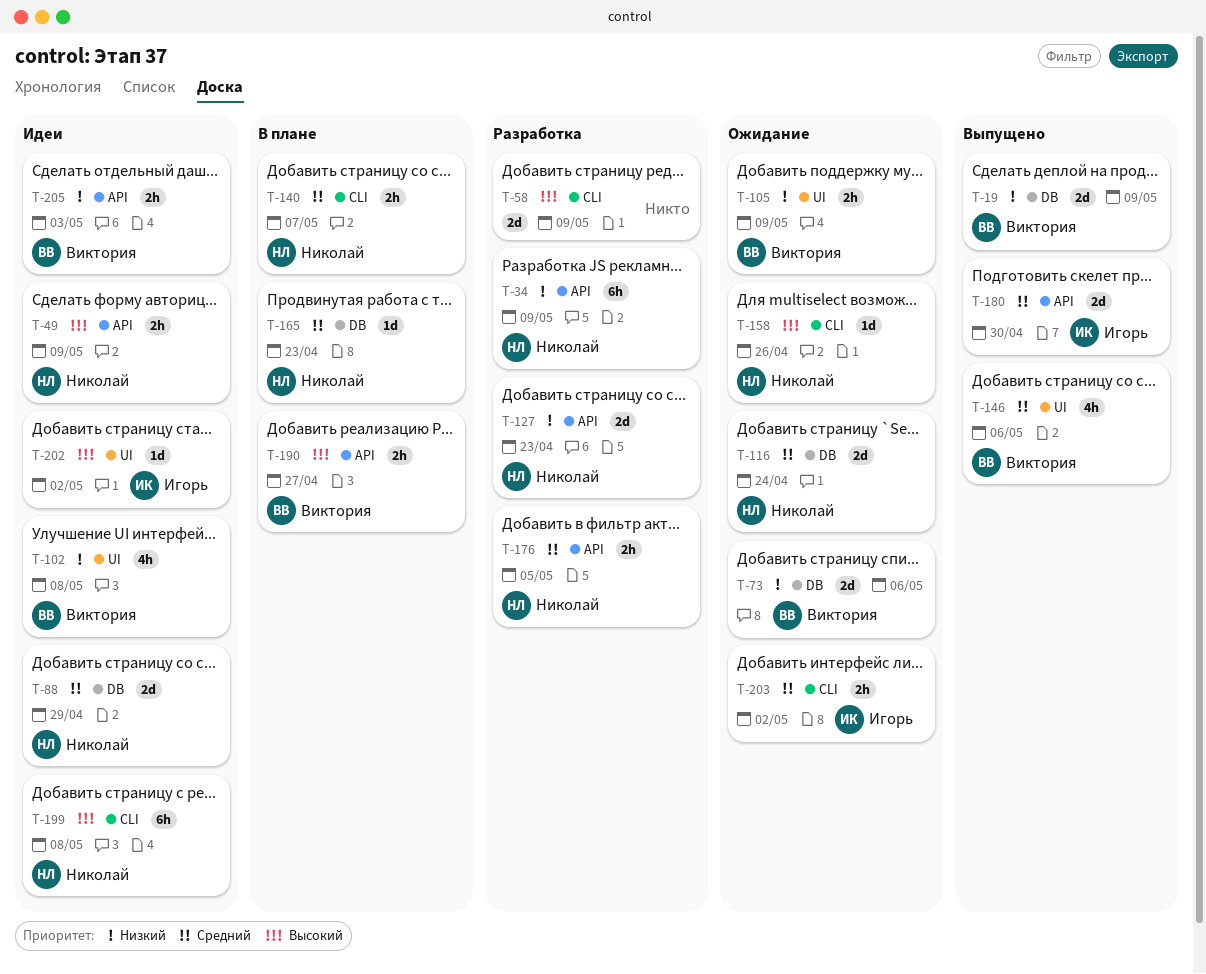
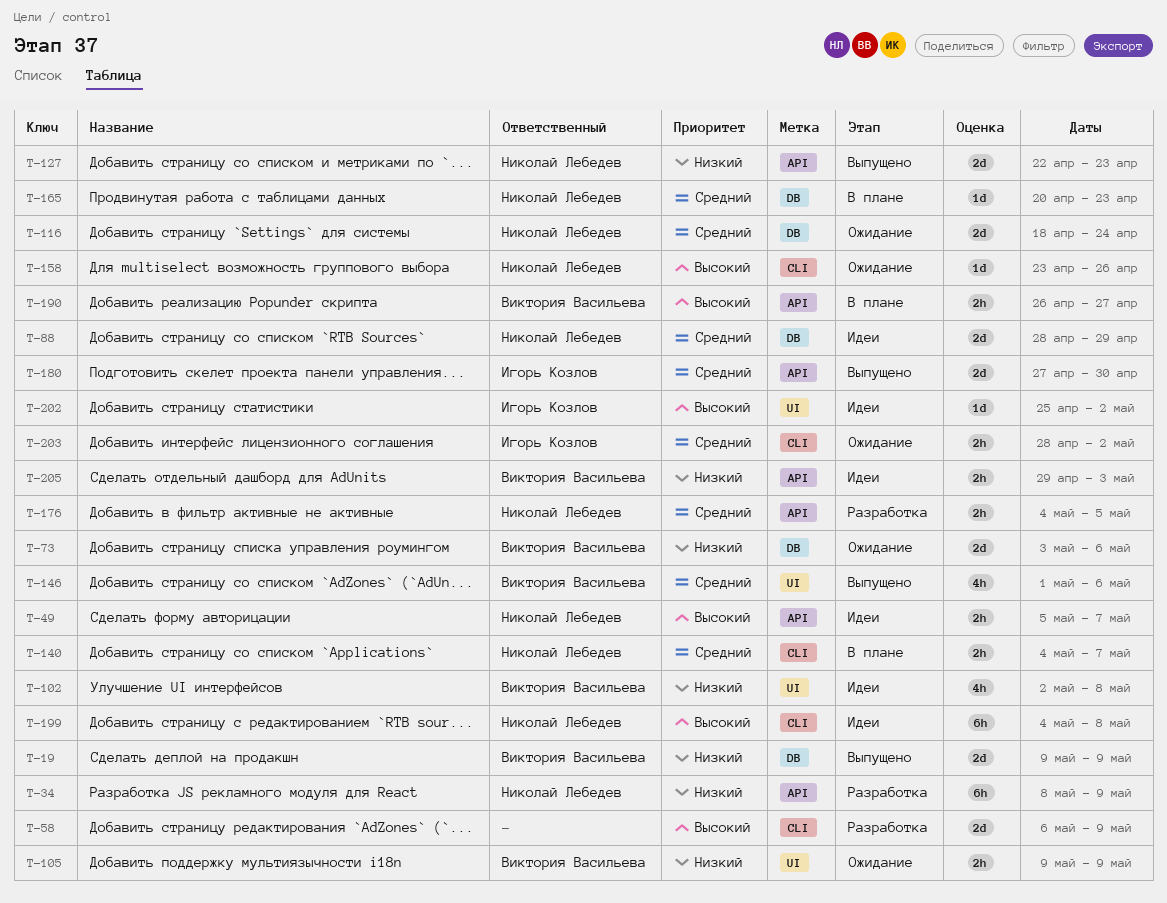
T-49, due: May 9 -> May 7
T-127, status: Разработка -> Выпущено

